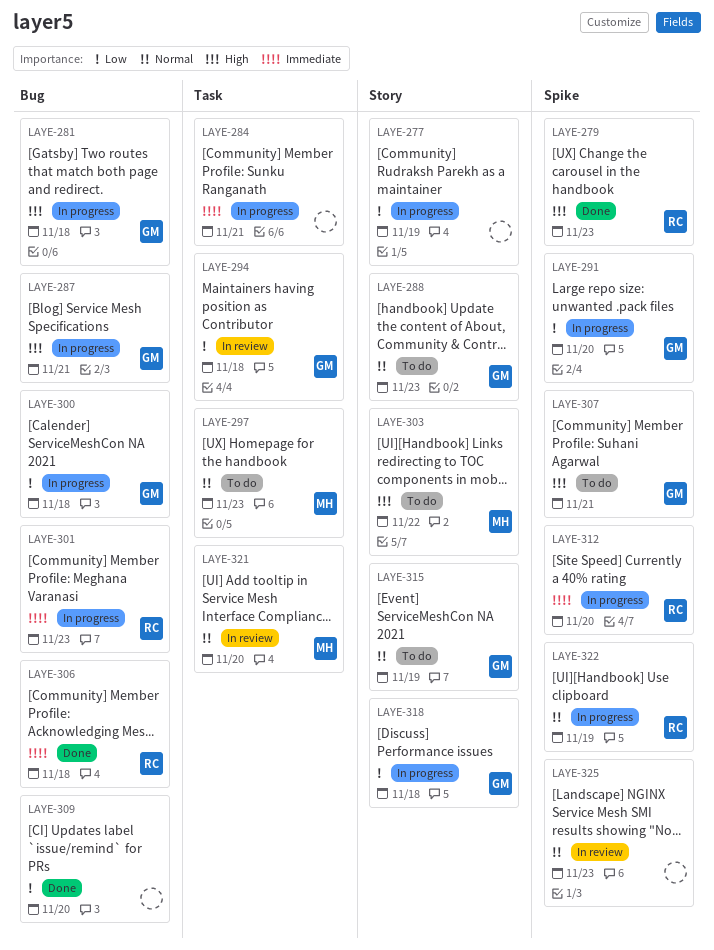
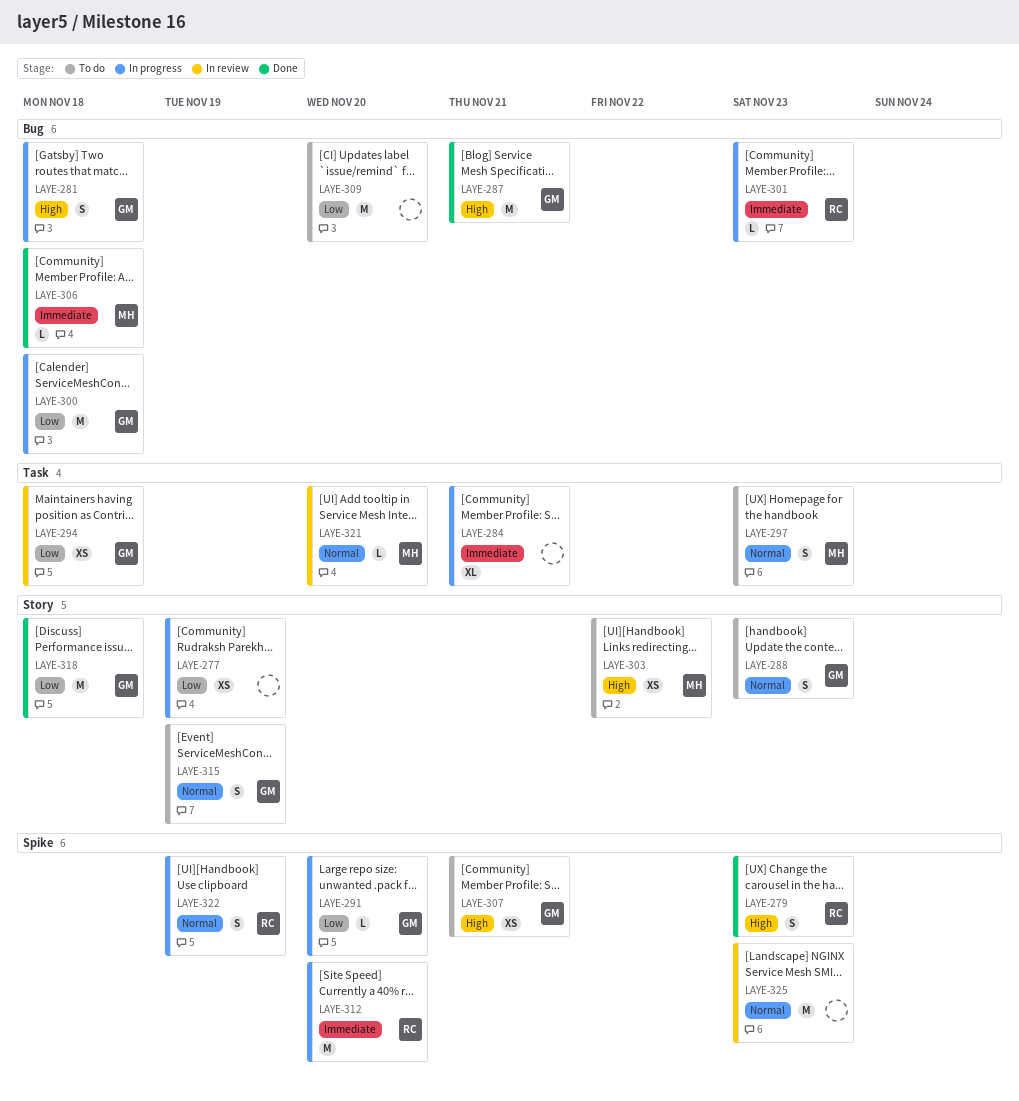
LAYE-287, status: In progress -> Done
LAYE-306, owner: RC -> MH
LAYE-309, status: Done -> To do
LAYE-318, status: In progress -> Done

